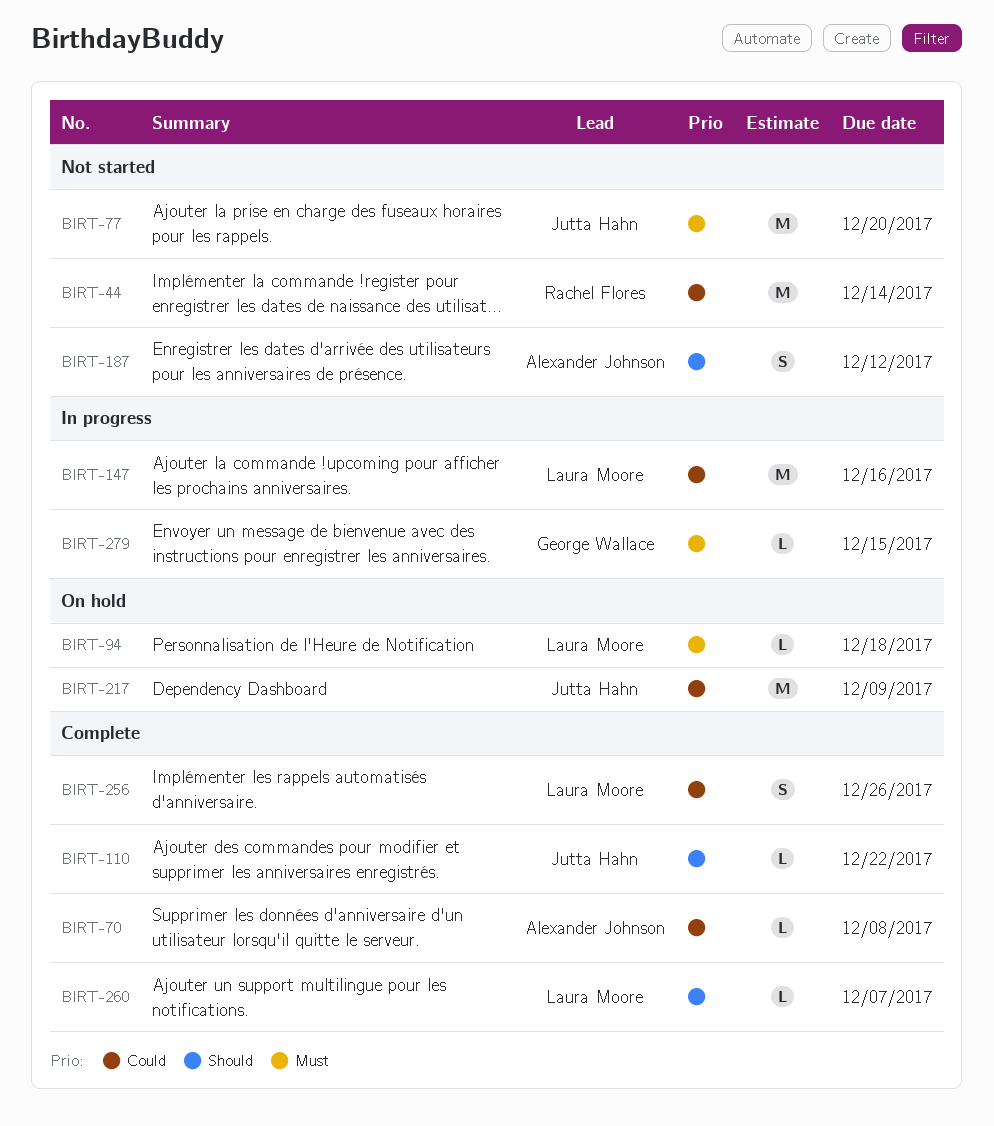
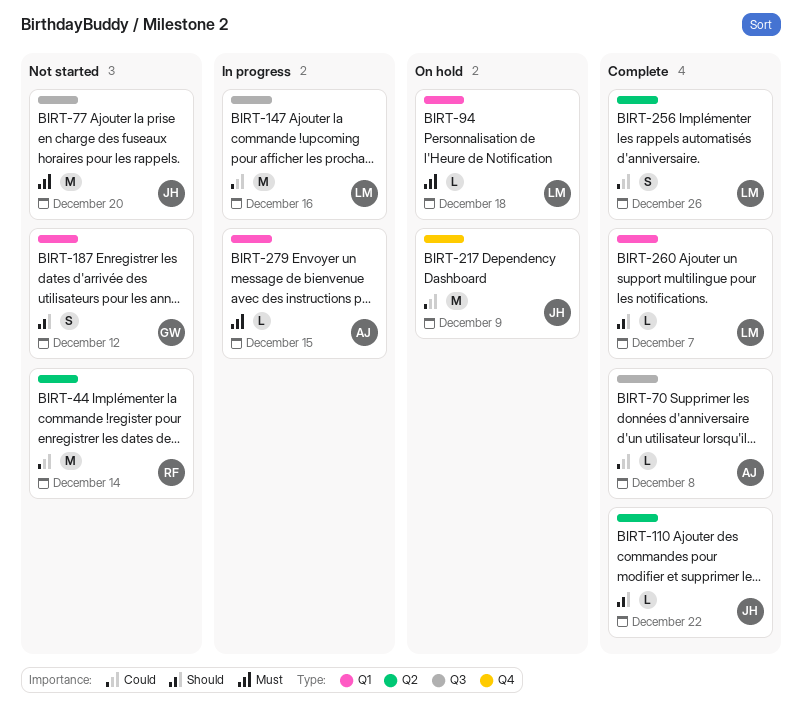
BIRT-187, owner: Alexander Johnson -> George Wallace
BIRT-279, owner: George Wallace -> Alexander Johnson

